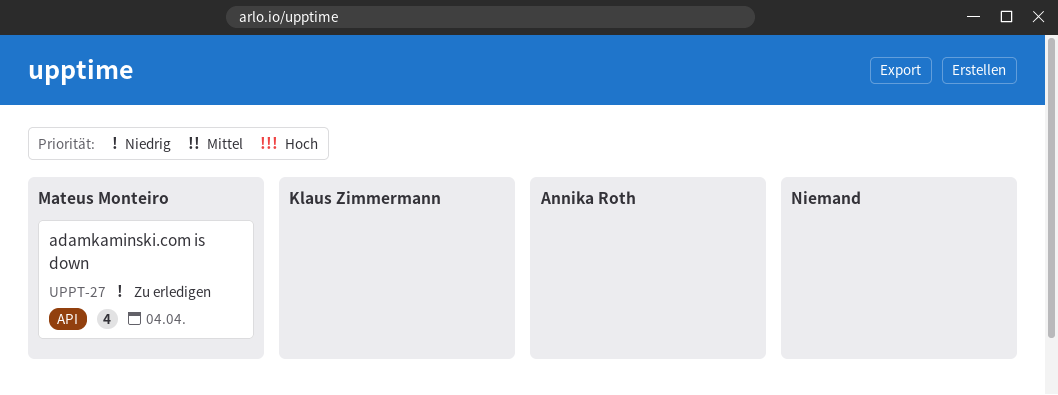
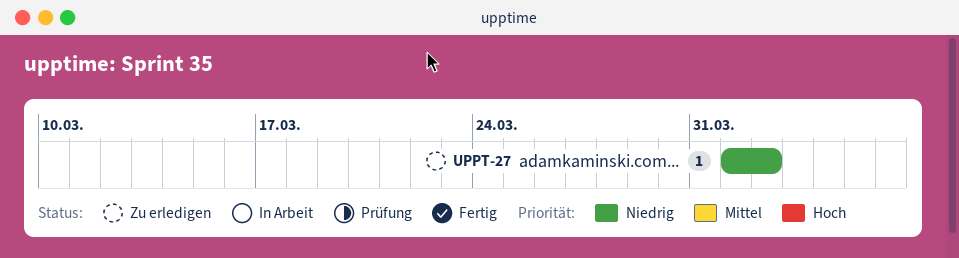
UPPT-27, estimate: 4 -> 1
UPPT-27, due: Apr 4 -> Apr 2

